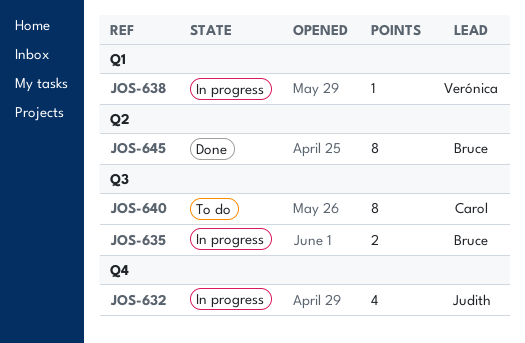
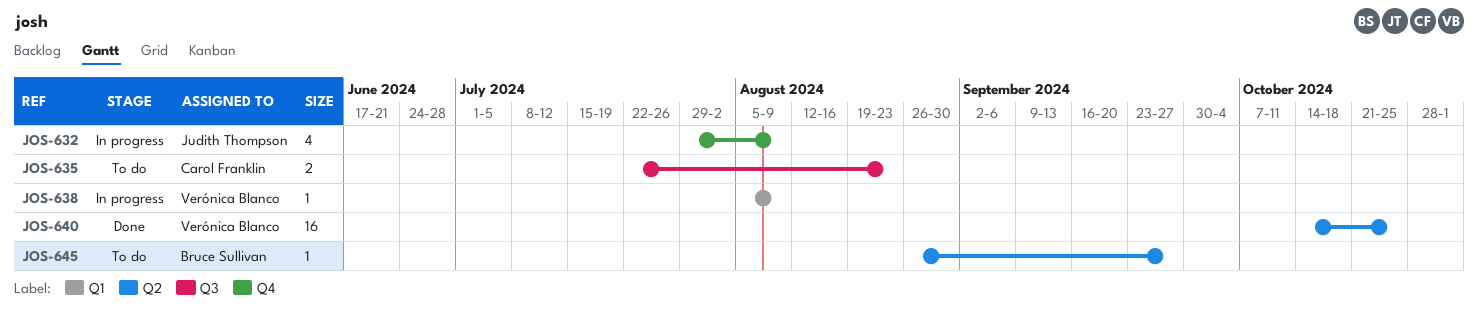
JOS-635, status: In progress -> To do
JOS-635, owner: Bruce Sullivan -> Carol Franklin
JOS-640, status: To do -> Done
JOS-640, owner: Carol Franklin -> Verónica Blanco
JOS-640, label: Q3 -> Q2
JOS-640, estimate: 8 -> 16
JOS-645, status: Done -> To do
JOS-645, estimate: 8 -> 1

